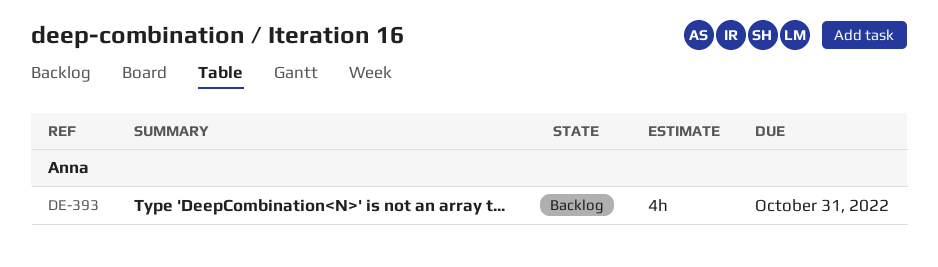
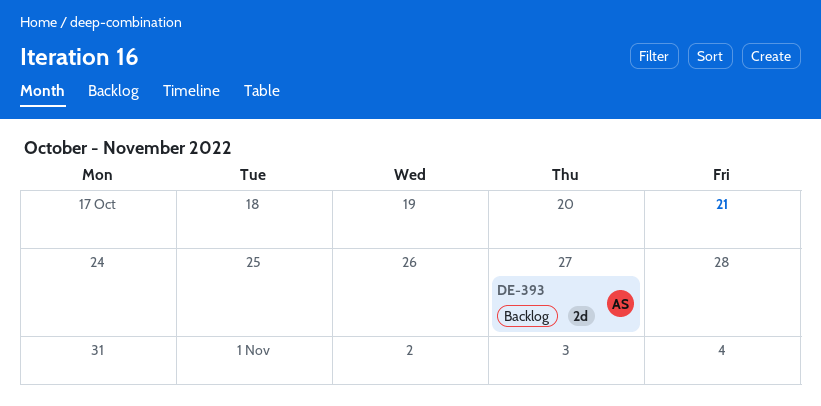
DE-393, estimate: 4h -> 2d
DE-393, due: Oct 31 -> Oct 27

